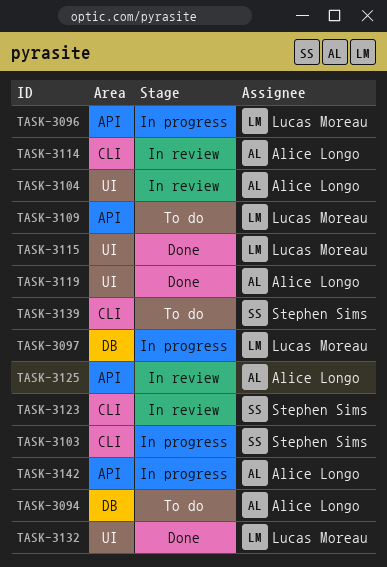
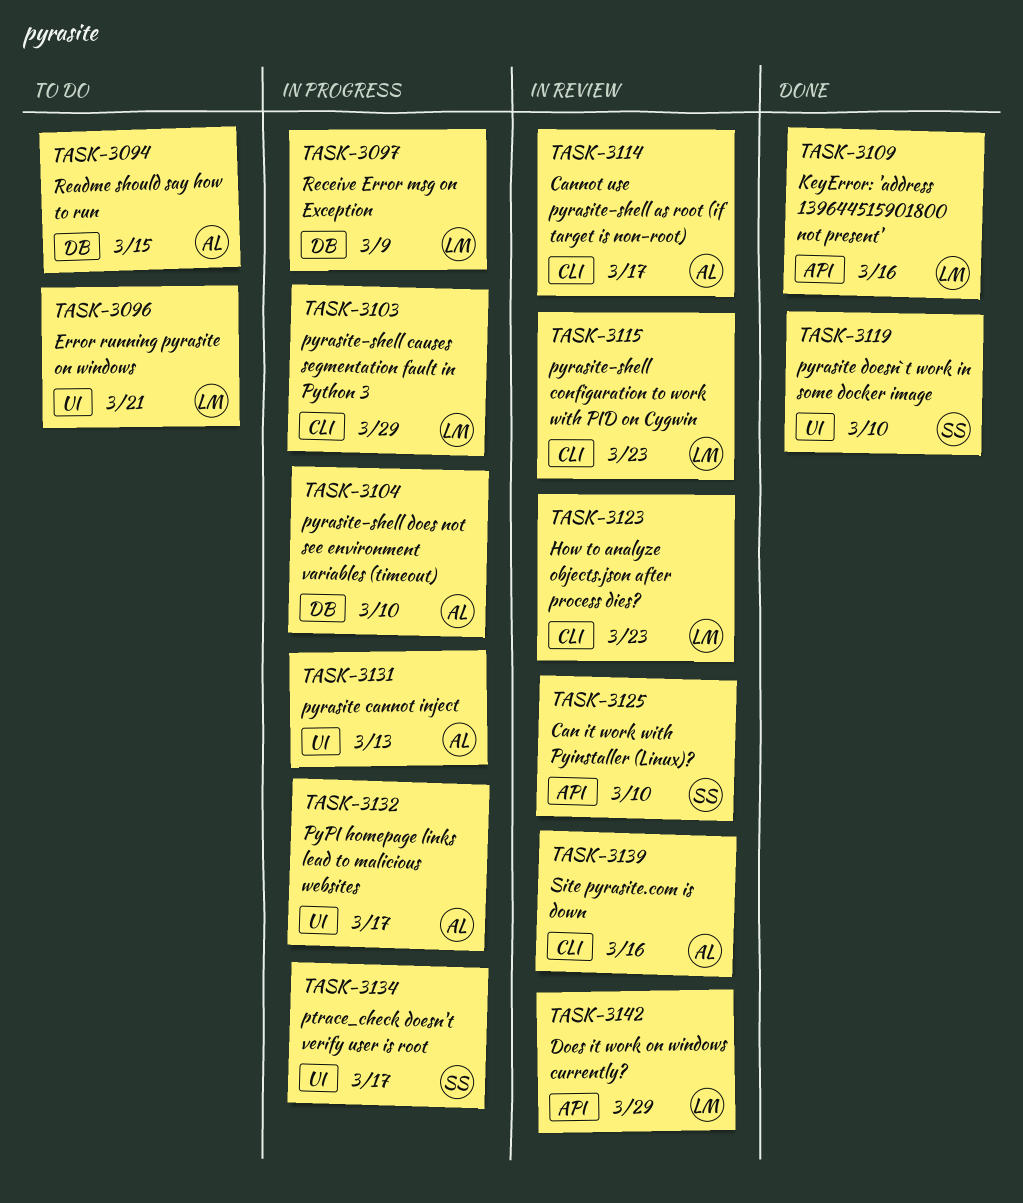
TASK-3096, status: In progress -> To do
TASK-3096, label: API -> UI
TASK-3103, owner: Stephen Sims -> Lucas Moreau
TASK-3104, status: In review -> In progress
TASK-3104, label: UI -> DB
TASK-3109, status: To do -> Done
TASK-3115, status: Done -> In review
TASK-3115, label: UI -> CLI
TASK-3119, owner: Alice Longo -> Stephen Sims
TASK-3123, owner: Stephen Sims -> Lucas Moreau
TASK-3125, owner: Alice Longo -> Stephen Sims
TASK-3131: none -> present
TASK-3132, status: Done -> In progress
TASK-3132, owner: Lucas Moreau -> Alice Longo
TASK-3134: none -> present
TASK-3139, status: To do -> In review
TASK-3139, owner: Stephen Sims -> Alice Longo
TASK-3142, status: In progress -> In review
TASK-3142, owner: Alice Longo -> Lucas Moreau

